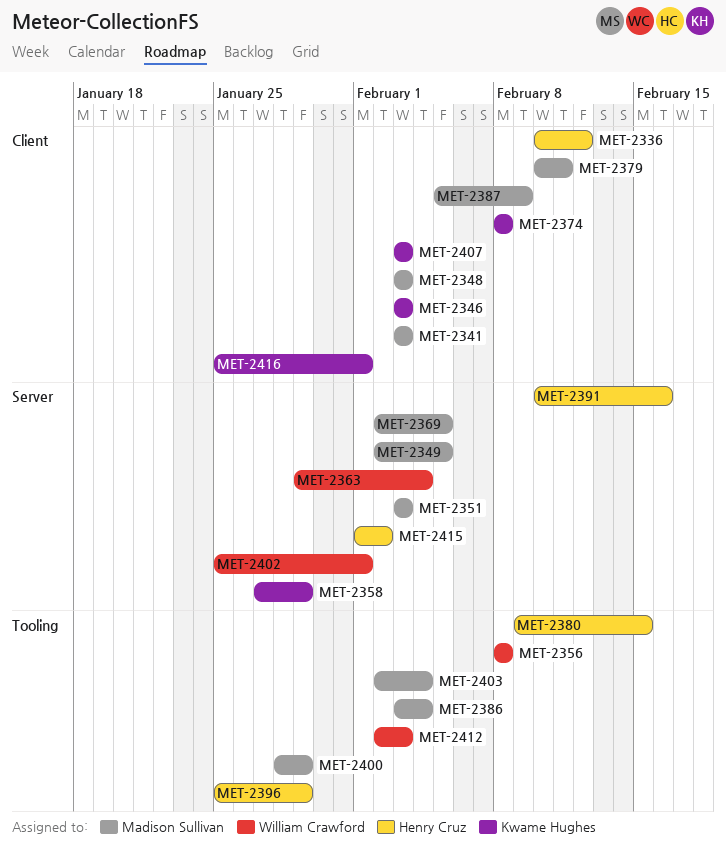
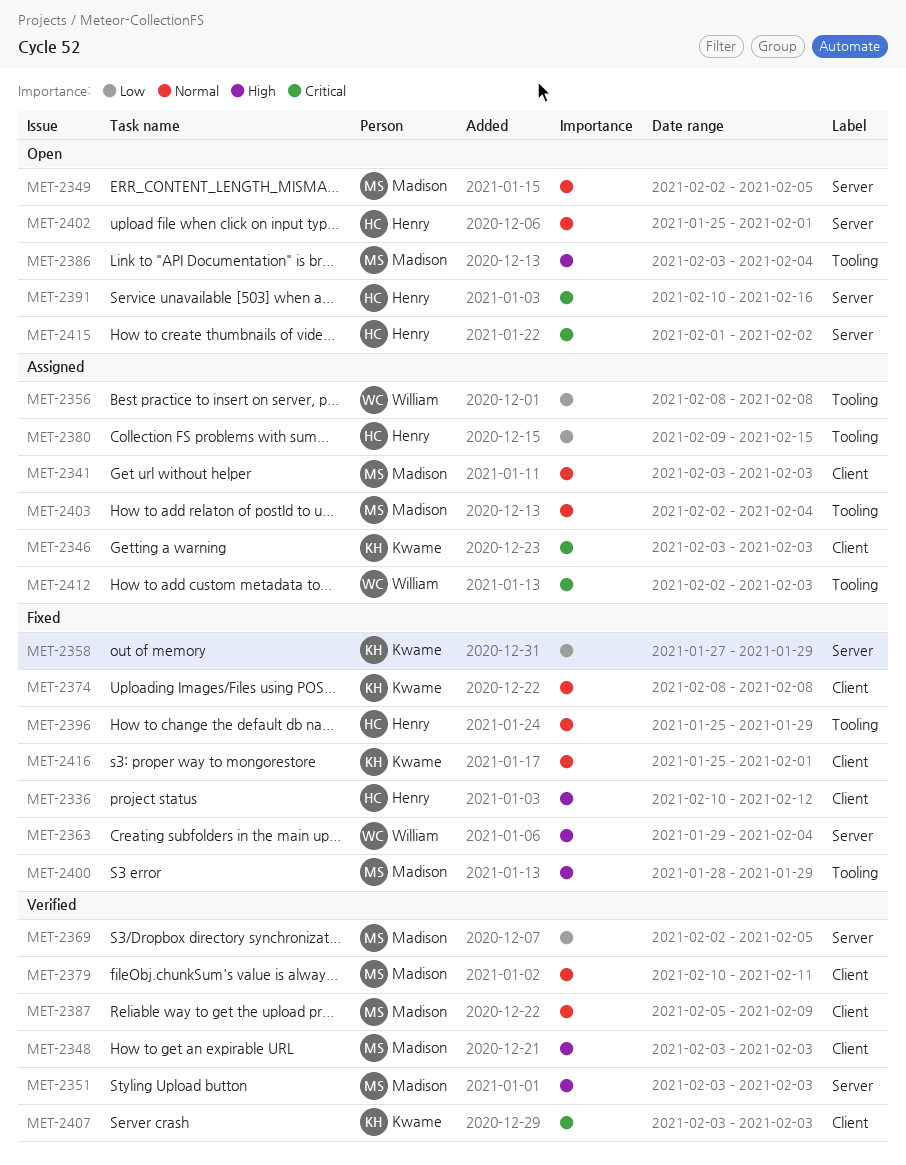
MET-2402, owner: William Crawford -> Henry Cruz

